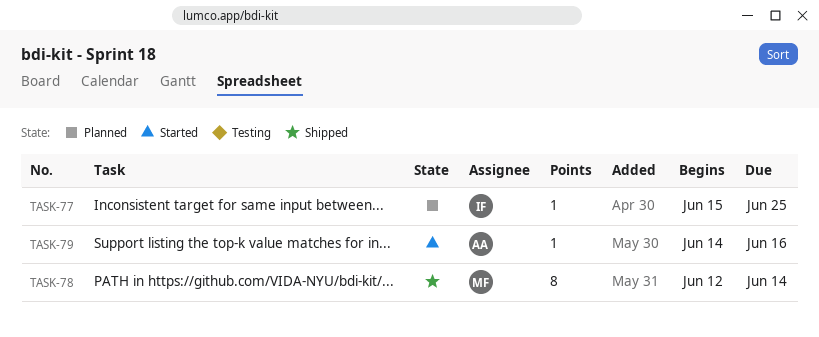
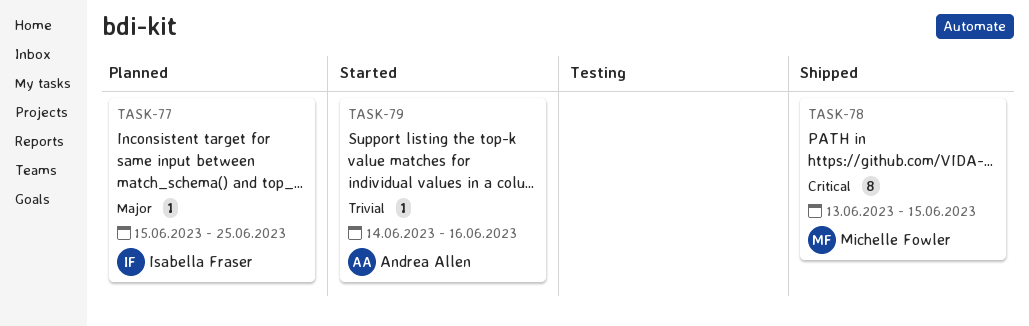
TASK-78, start: Jun 12 -> Jun 13
TASK-78, due: Jun 14 -> Jun 15

